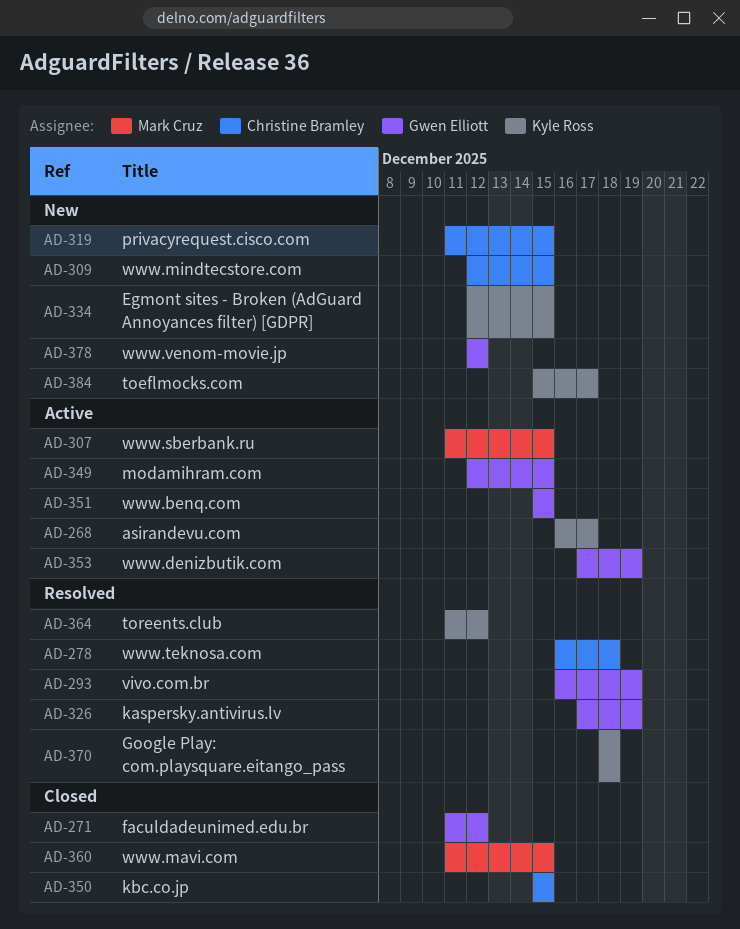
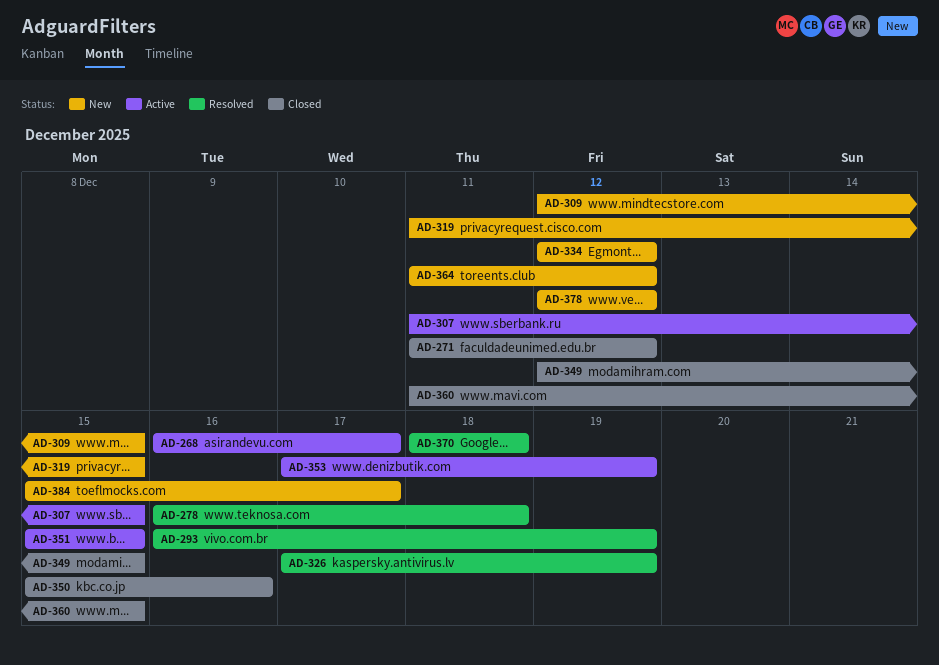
AD-334, due: Dec 15 -> Dec 12
AD-349, status: Active -> Closed
AD-350, due: Dec 15 -> Dec 16
AD-364, status: Resolved -> New

